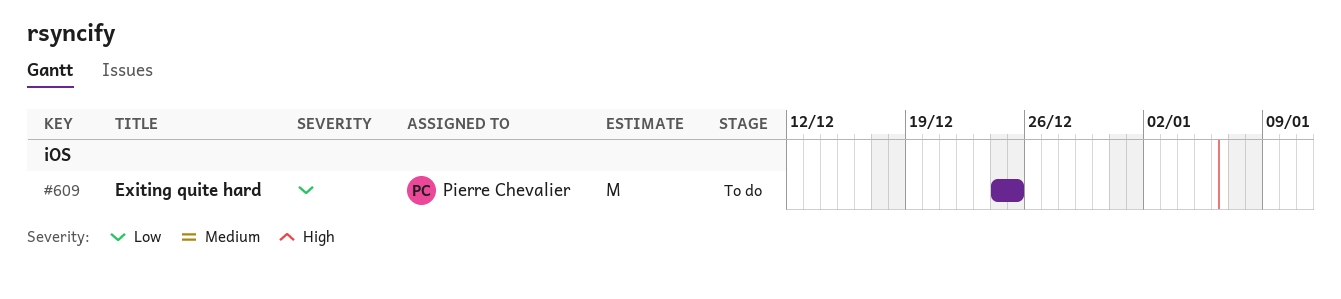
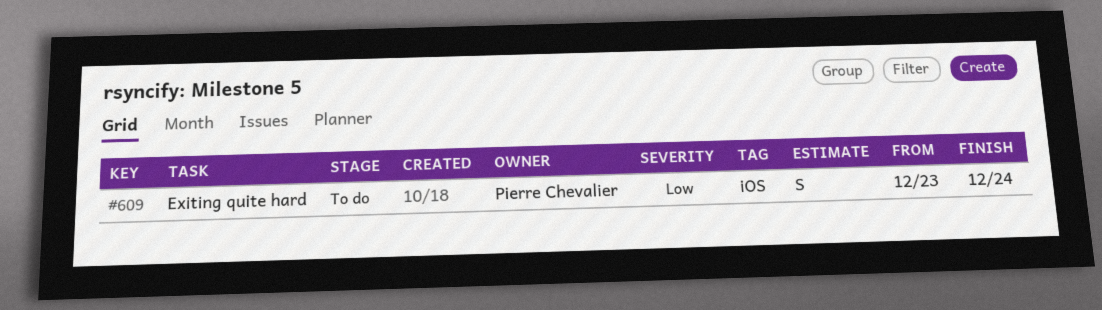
#609, estimate: M -> S
#609, start: Dec 24 -> Dec 23
#609, due: Dec 25 -> Dec 24

